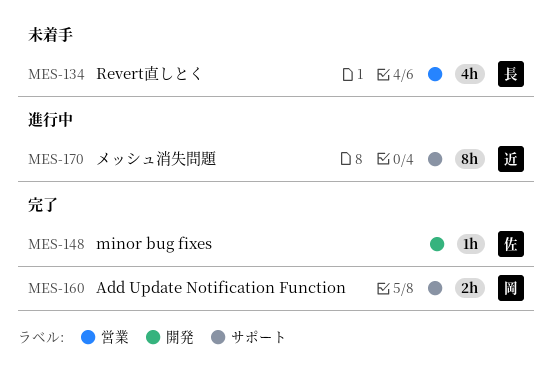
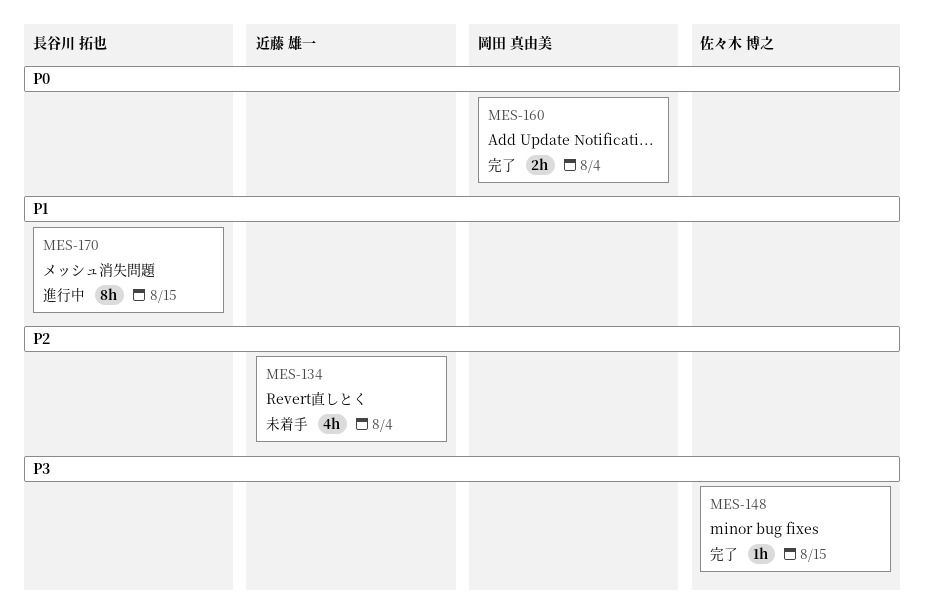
MES-134, owner: 長谷川 拓也 -> 近藤 雄一
MES-170, owner: 近藤 雄一 -> 長谷川 拓也

